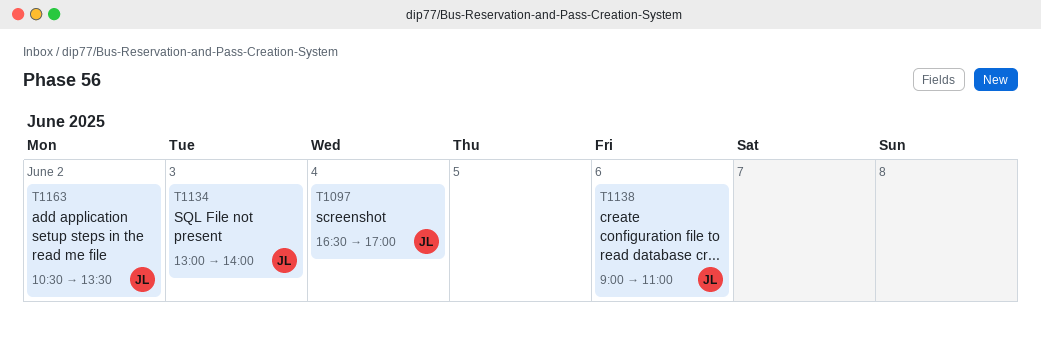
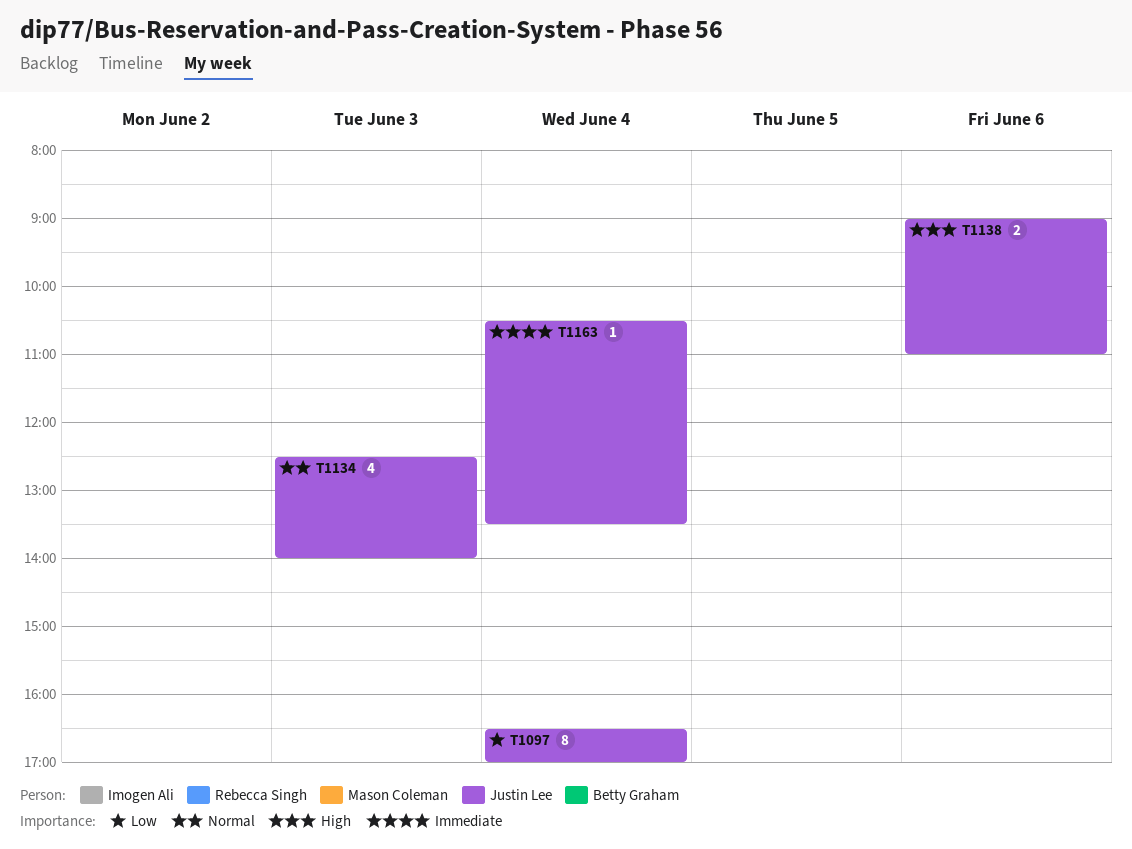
T1134, begins: 13:00 -> 12:30
T1163, day: Jun 2 -> Jun 4

